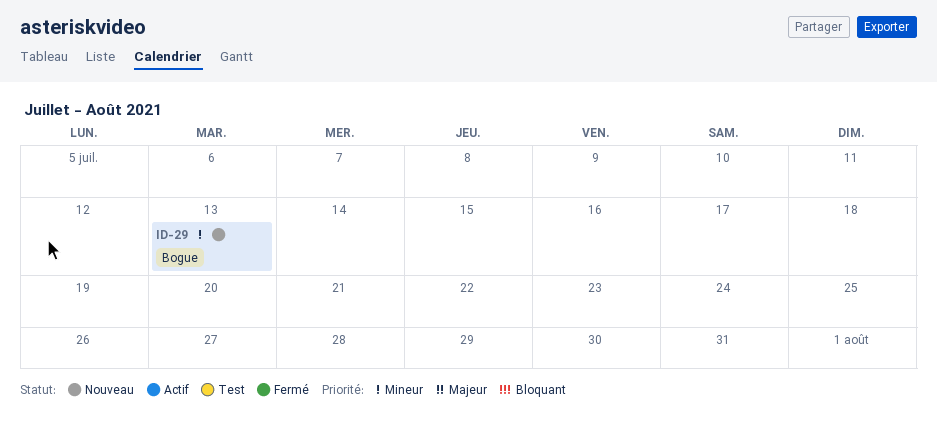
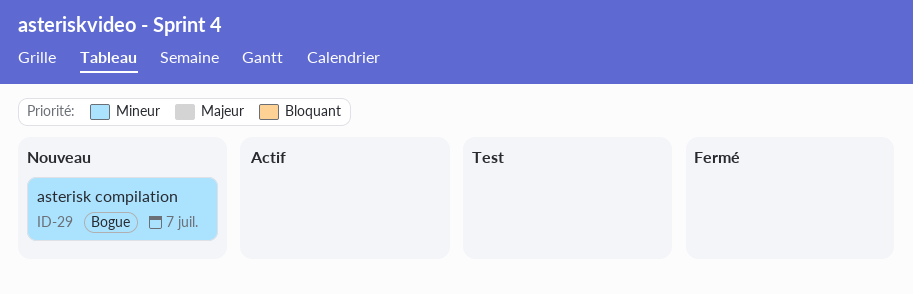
ID-29, due: Jul 13 -> Jul 7

